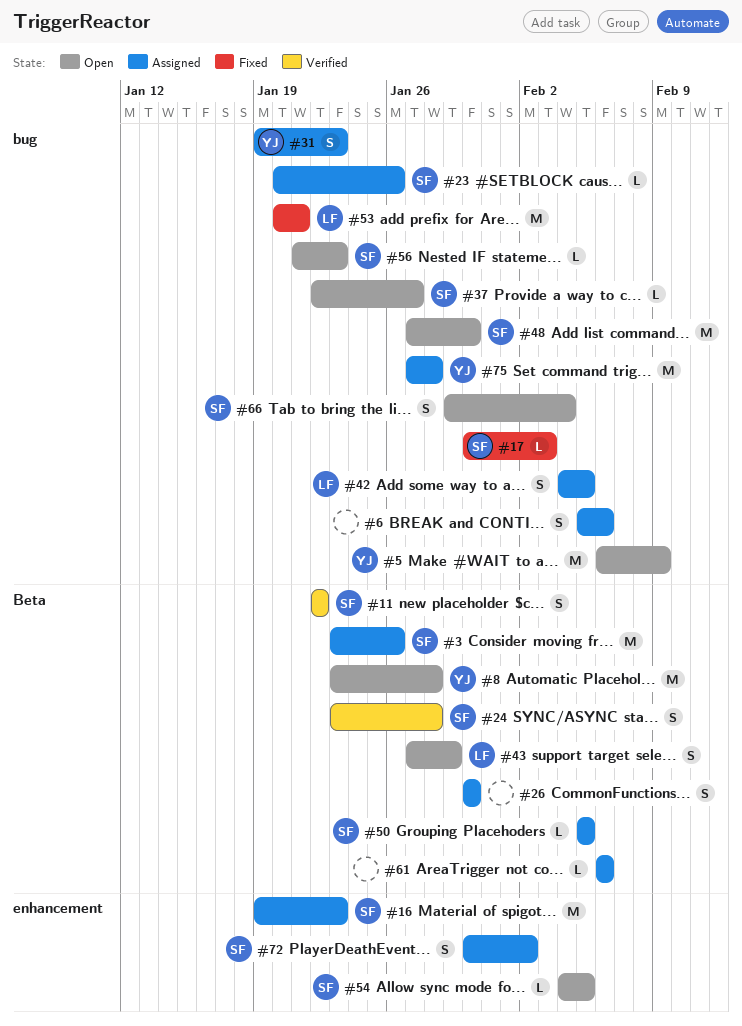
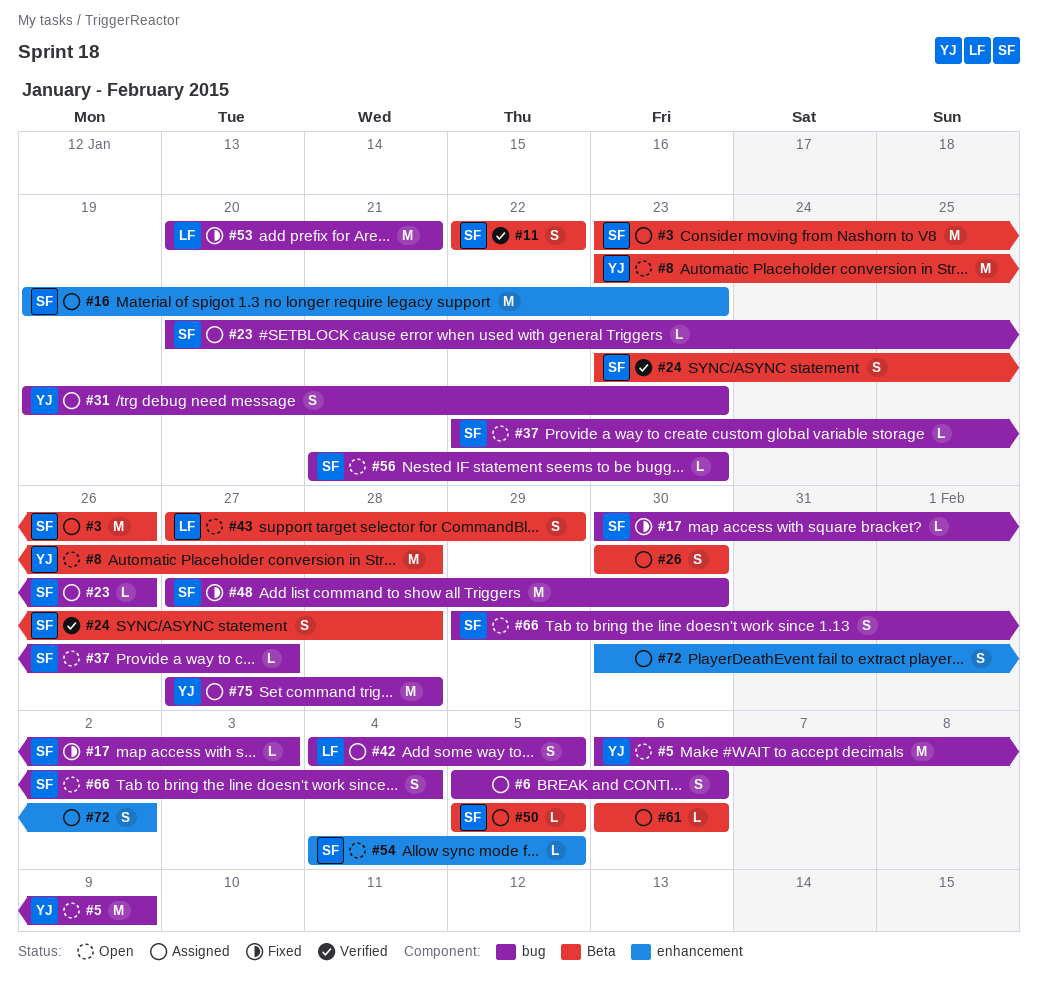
#48, status: Open -> Fixed
#72, owner: SF -> none

